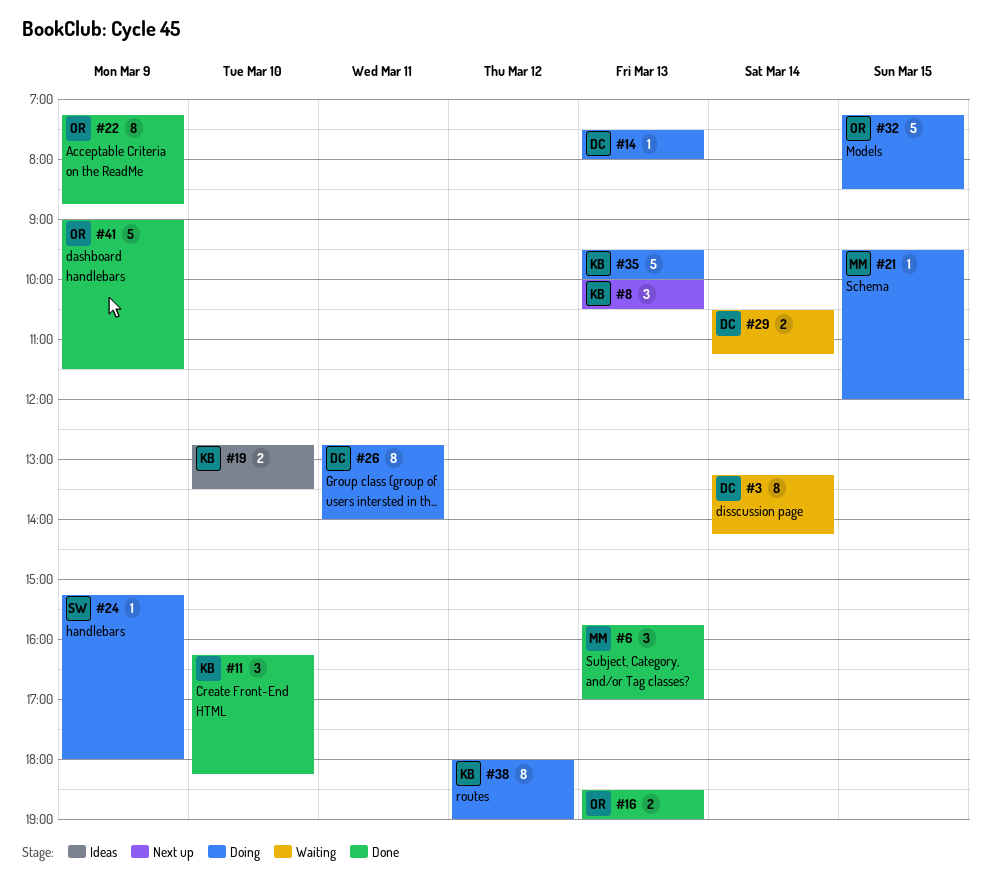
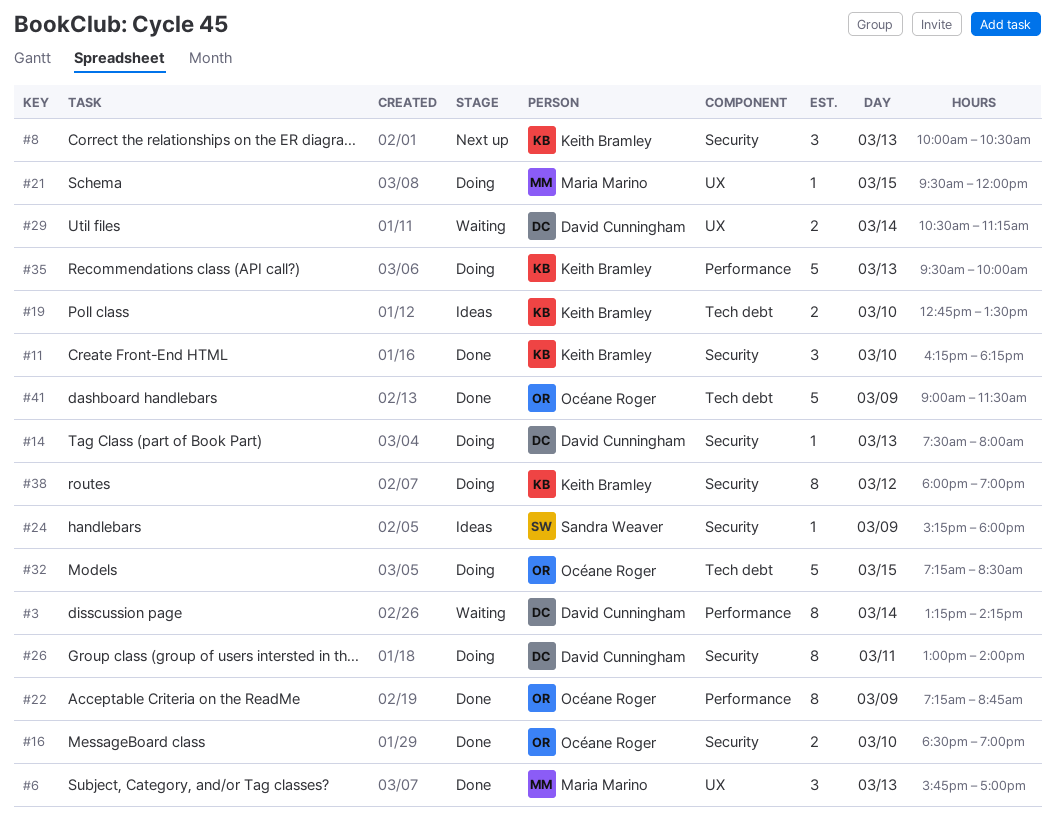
#16, day: Mar 13 -> Mar 10
#24, status: Doing -> Ideas
#26, begins: 12:45 -> 13:00

